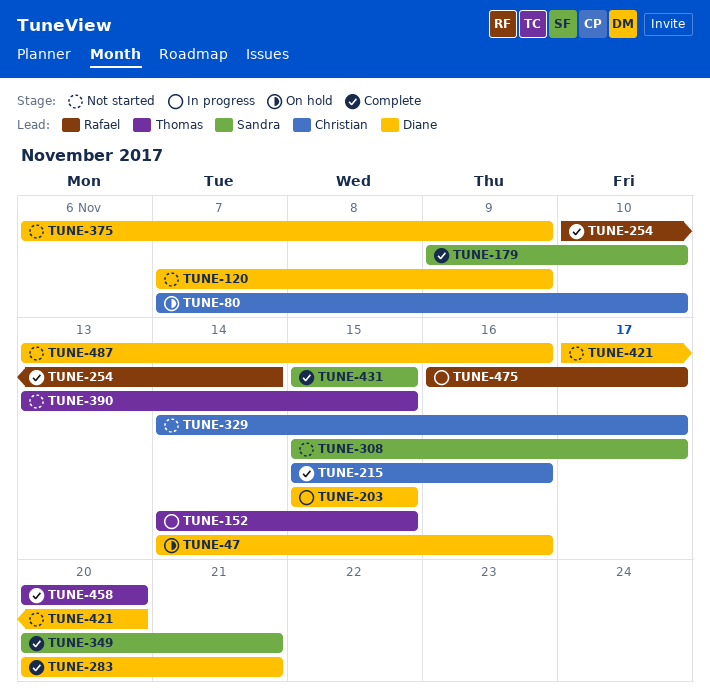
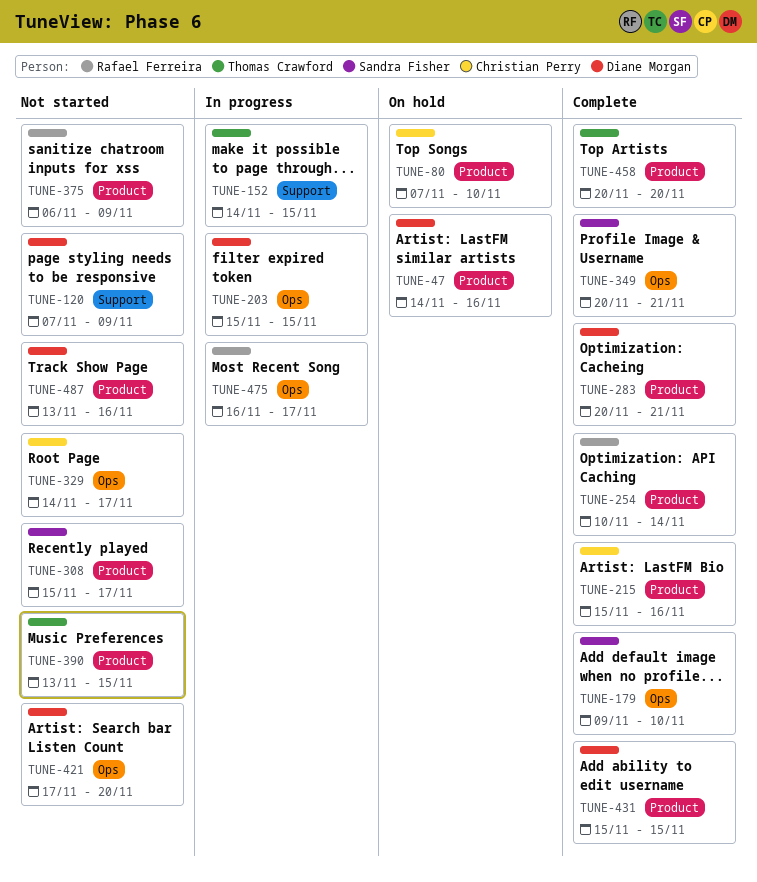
TUNE-375, owner: Diane Morgan -> Rafael Ferreira
TUNE-431, owner: Sandra Fisher -> Diane Morgan

